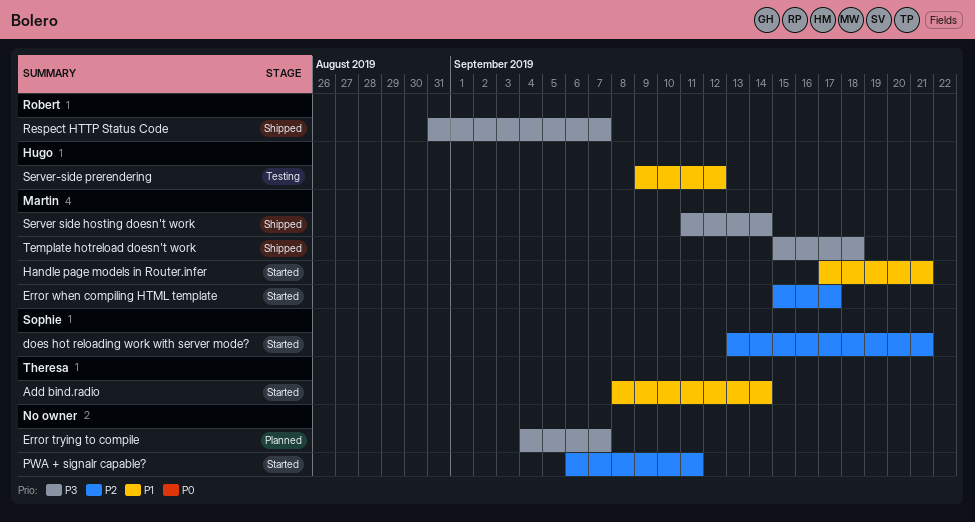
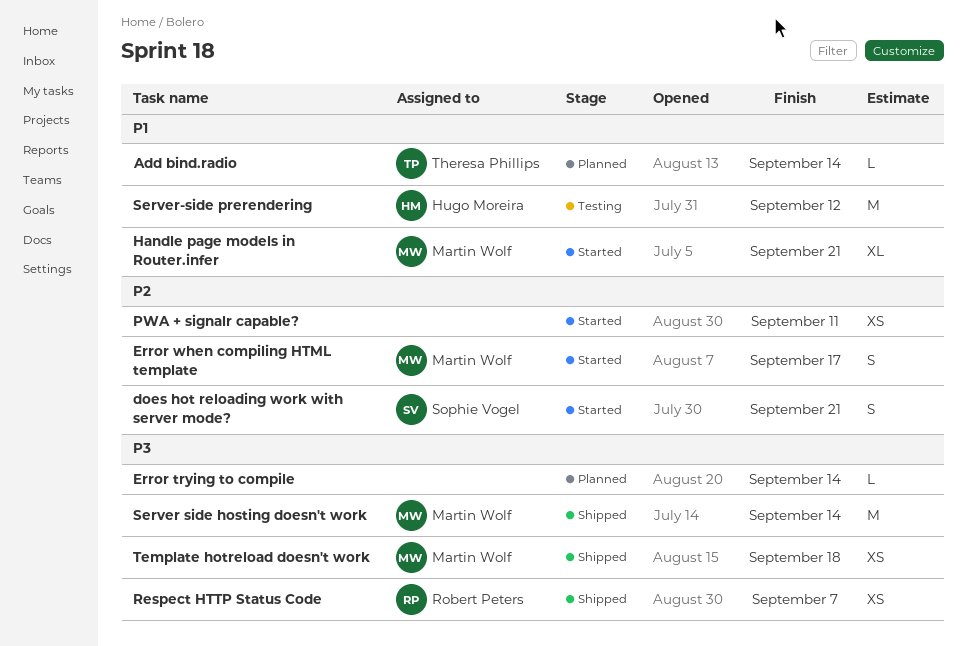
Add bind.radio, status: Started -> Planned
Error trying to compile, due: Sep 7 -> Sep 14

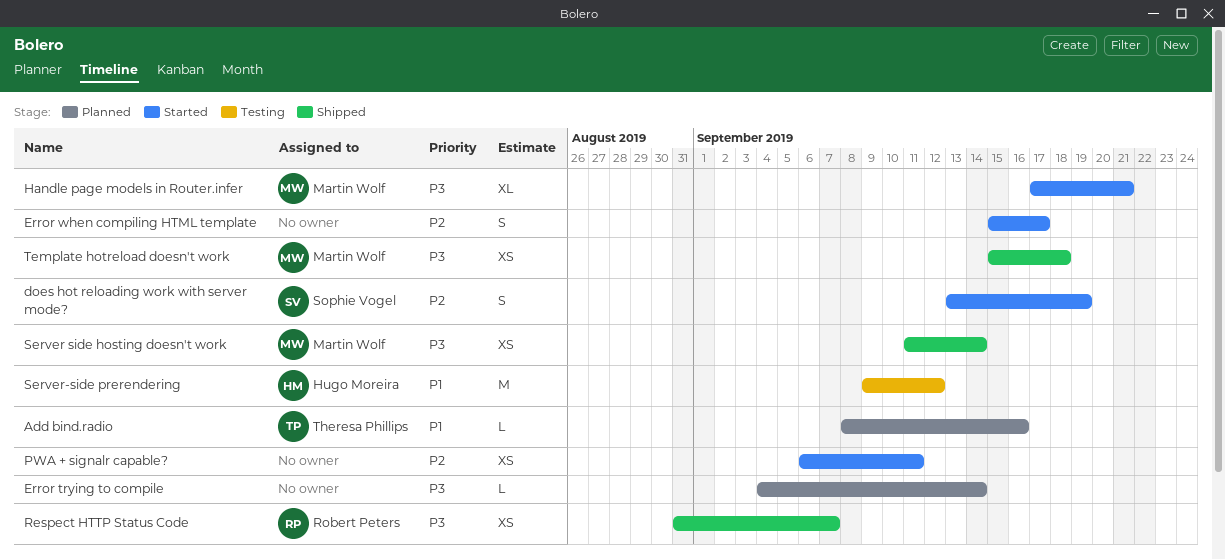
Add bind.radio, due: Sep 14 -> Sep 16
does hot reloading work with server mode?, due: Sep 21 -> Sep 19
Error when compiling HTML template, owner: Martin Wolf -> none
Handle page models in Router.infer, priority: P1 -> P3
Server side hosting doesn't work, estimate: M -> XS

